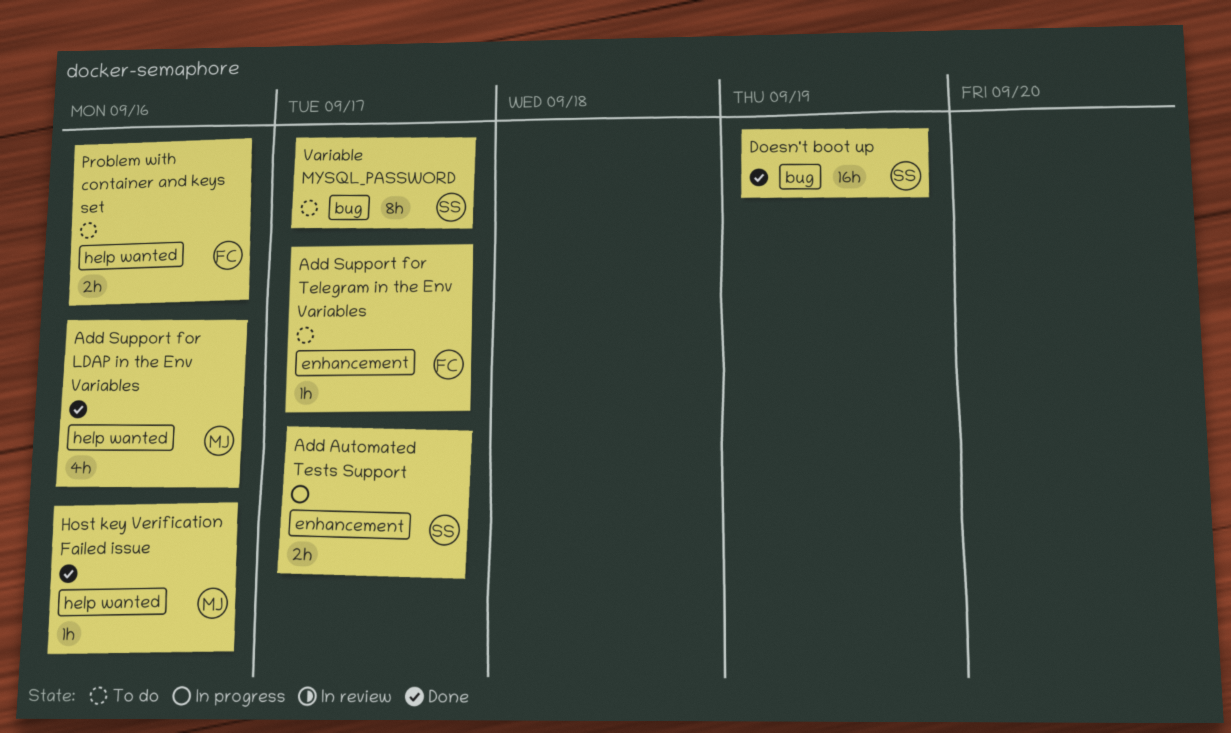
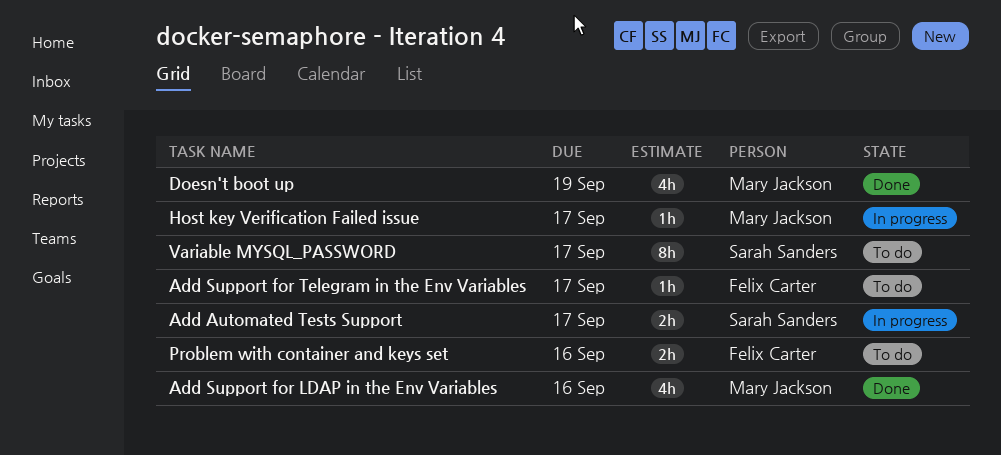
Doesn't boot up, owner: Sarah Sanders -> Mary Jackson
Doesn't boot up, estimate: 16h -> 4h
Host key Verification Failed issue, status: Done -> In progress
Host key Verification Failed issue, due: Sep 16 -> Sep 17

